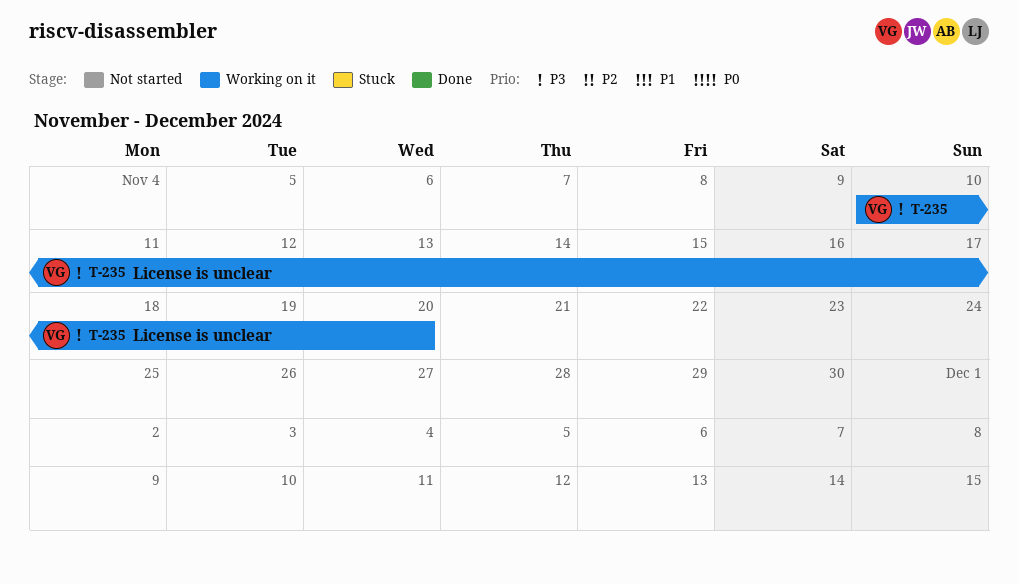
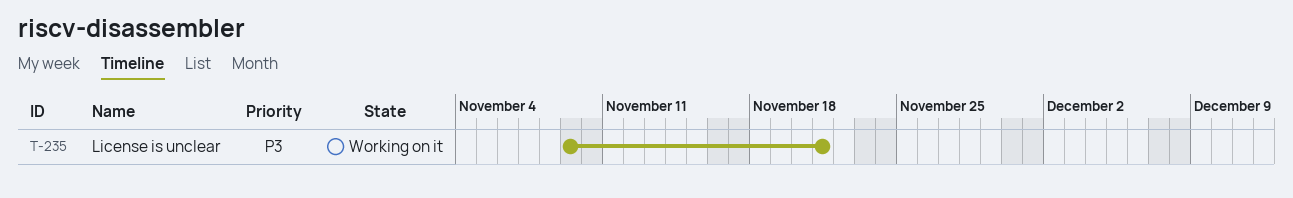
T-235, start: Nov 10 -> Nov 9
T-235, due: Nov 20 -> Nov 21

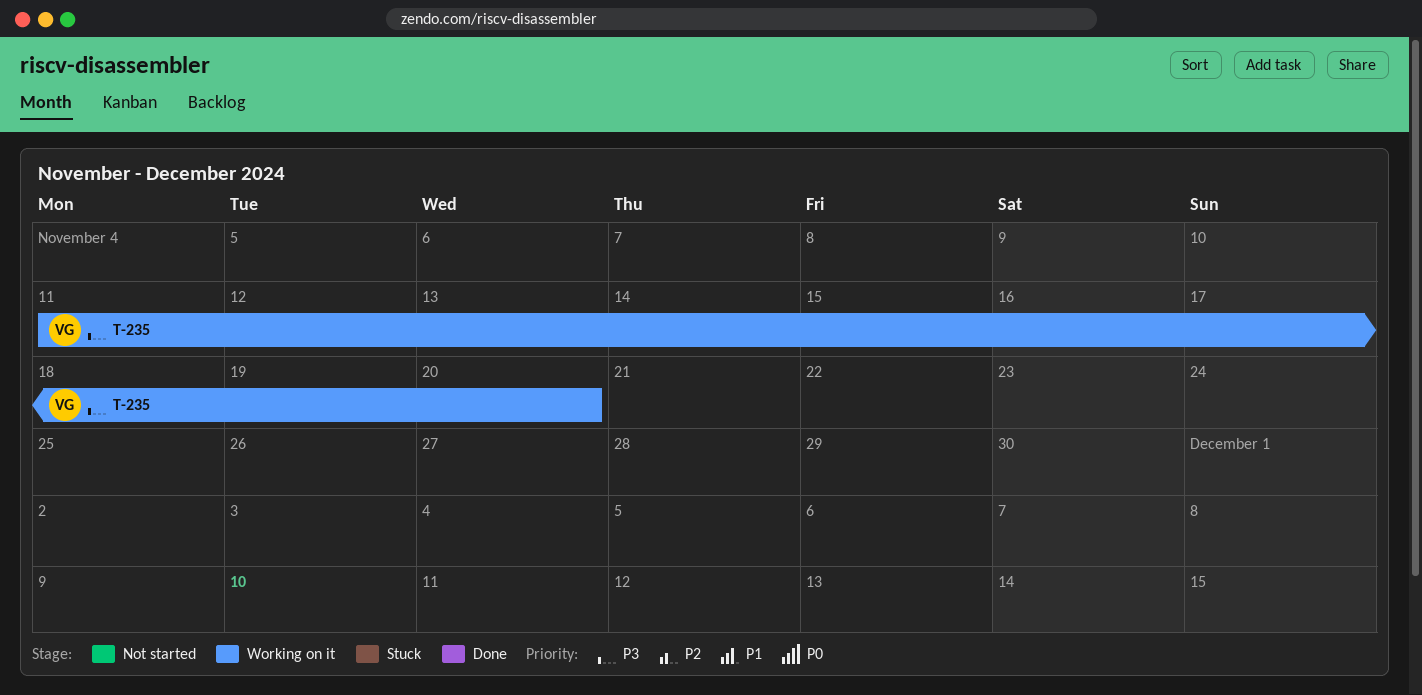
T-235, start: Nov 9 -> Nov 11
T-235, due: Nov 21 -> Nov 20

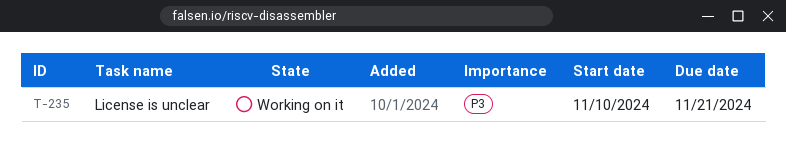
T-235, start: Nov 11 -> Nov 10
T-235, due: Nov 20 -> Nov 21

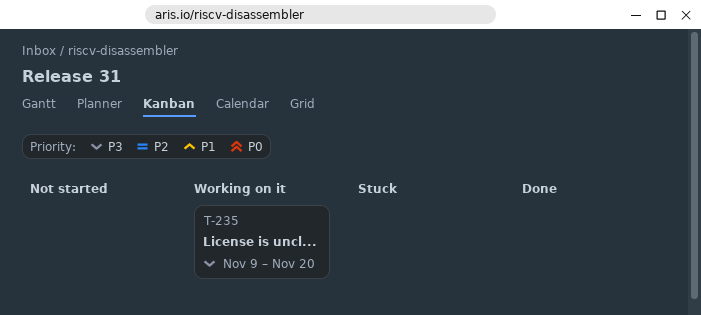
T-235, start: Nov 10 -> Nov 9
T-235, due: Nov 21 -> Nov 20

